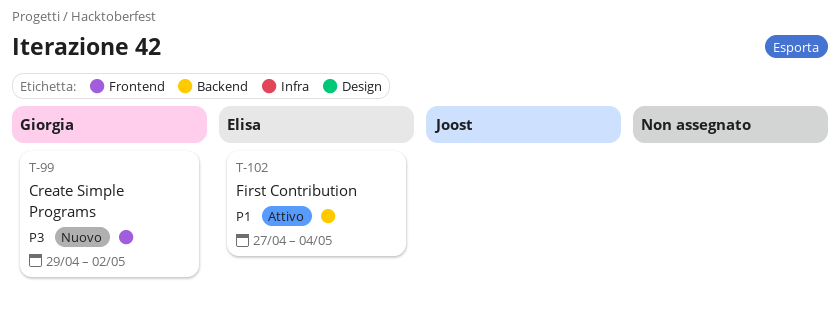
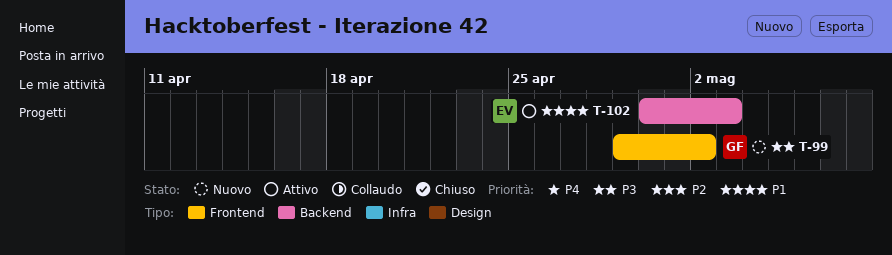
T-102, start: Apr 27 -> Apr 30
T-102, due: May 4 -> May 3

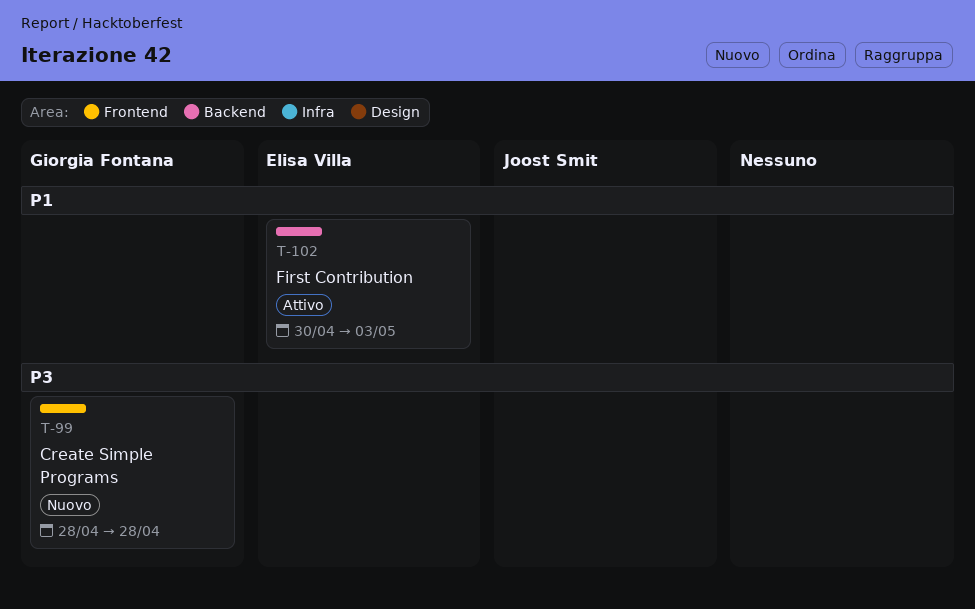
T-99, start: Apr 29 -> Apr 28
T-99, due: May 2 -> Apr 28

